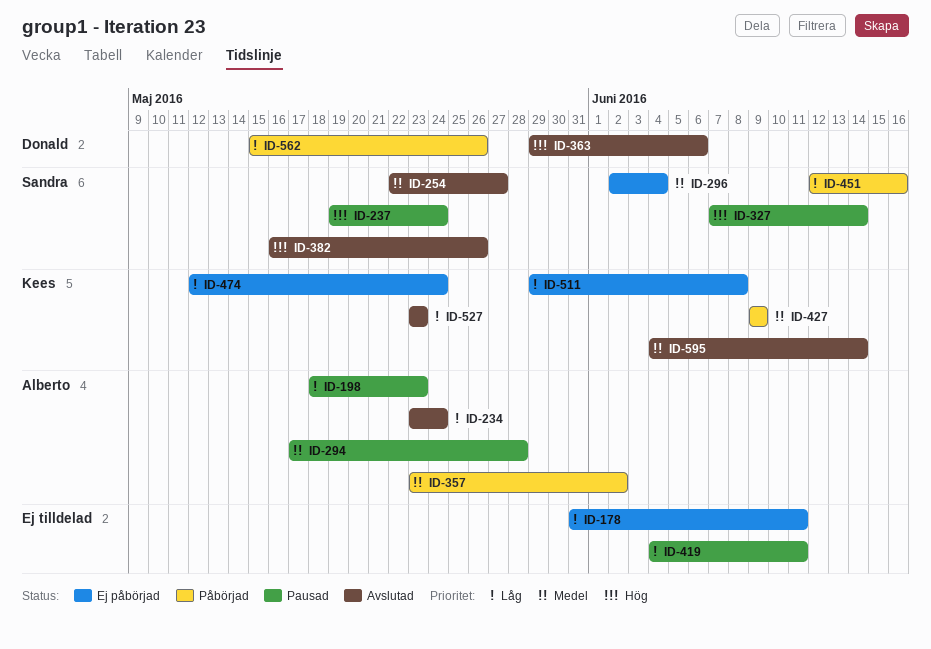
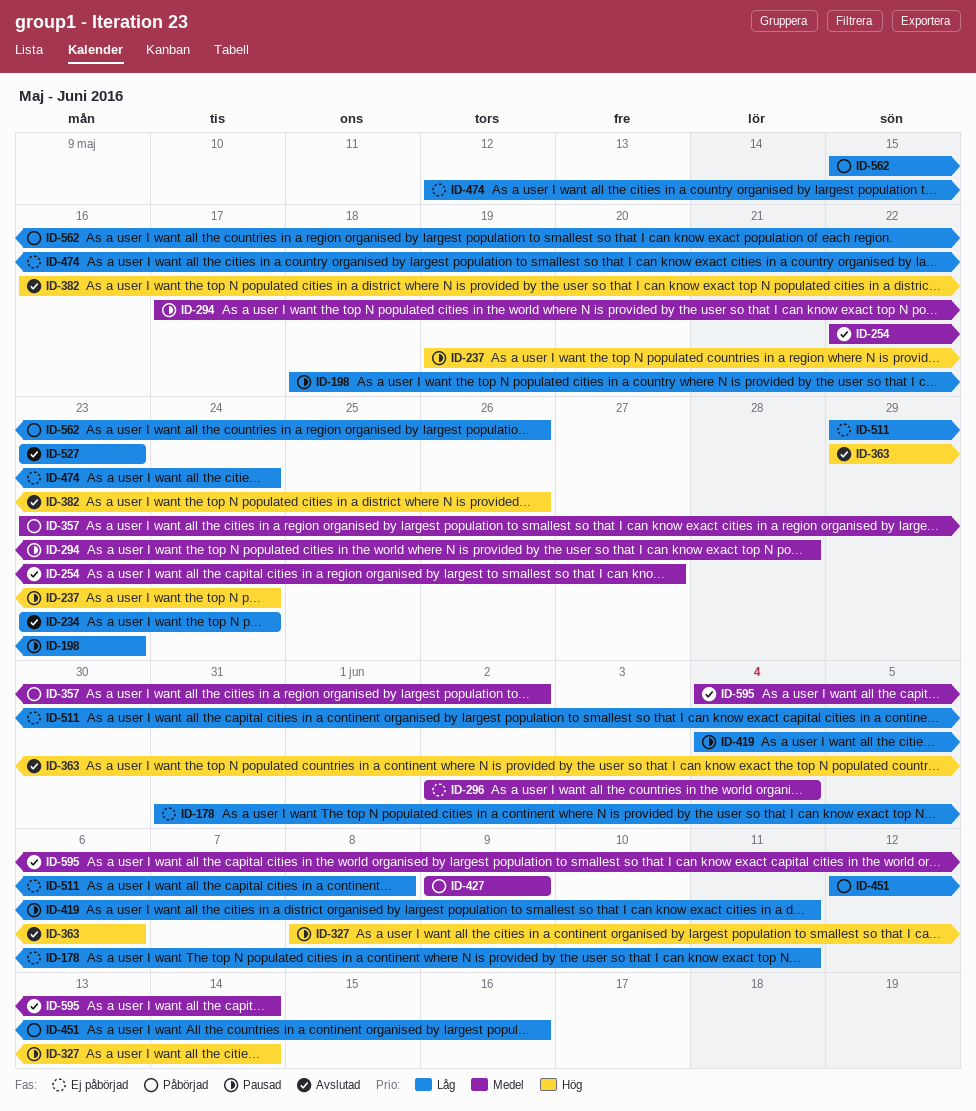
ID-327, start: Jun 7 -> Jun 8

